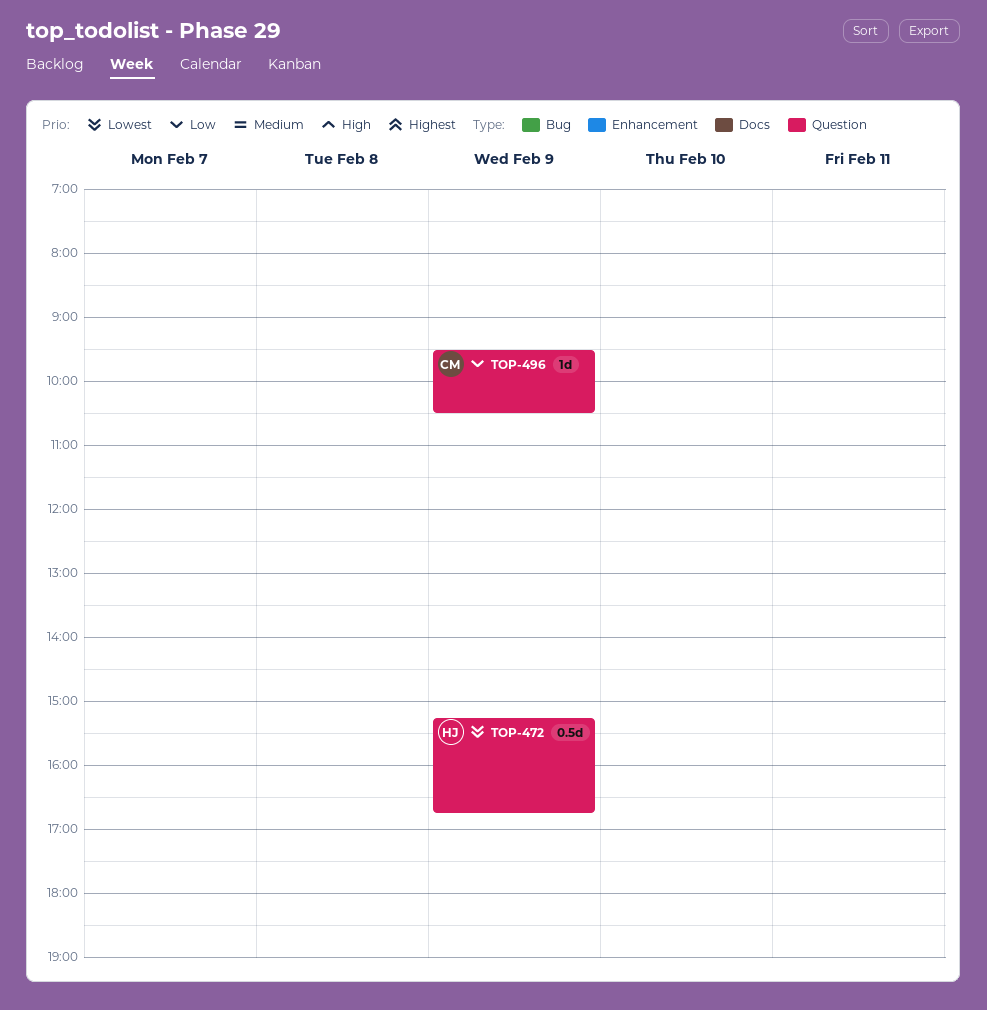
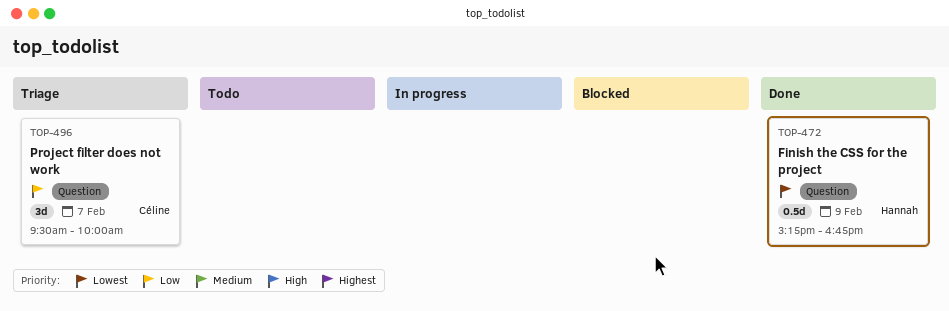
TOP-496, estimate: 1d -> 3d
TOP-496, day: Feb 9 -> Feb 7
TOP-496, ends: 10:30 -> 10:00

